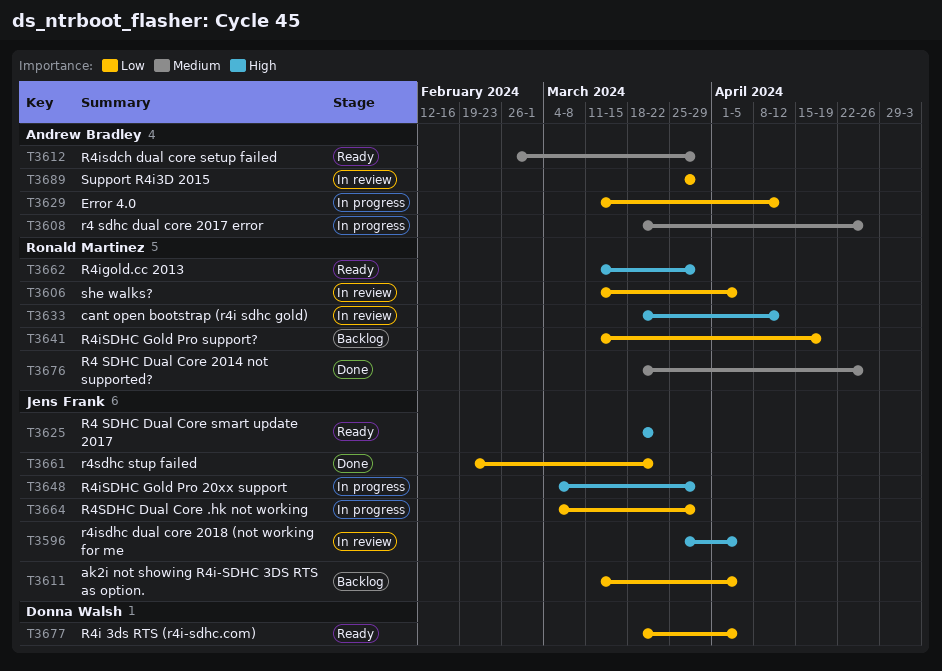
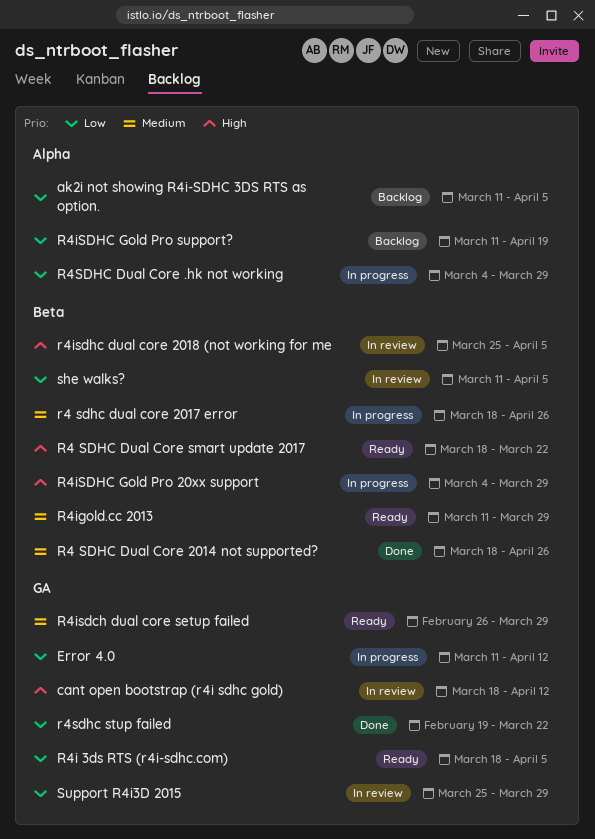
R4igold.cc 2013, priority: High -> Medium

